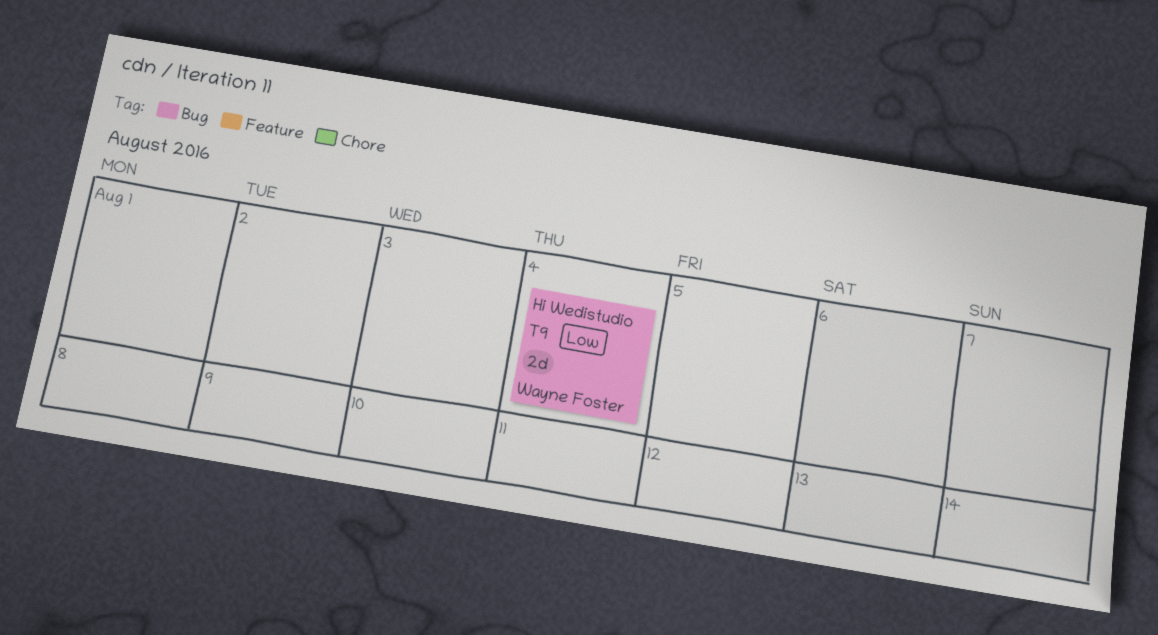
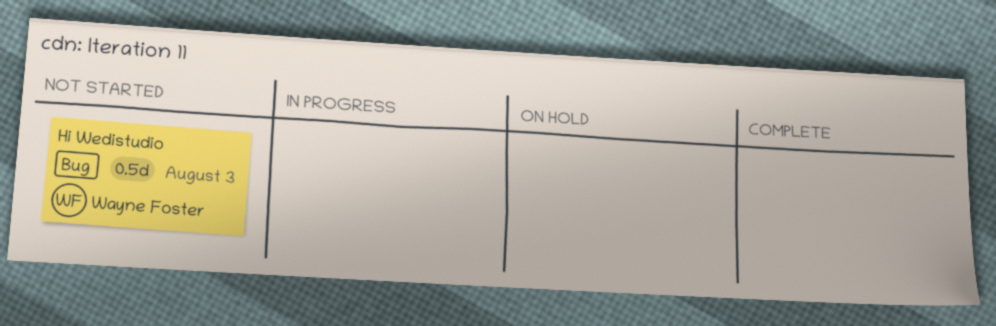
Hi Wedistudio, estimate: 2d -> 0.5d
Hi Wedistudio, due: Aug 4 -> Aug 3

